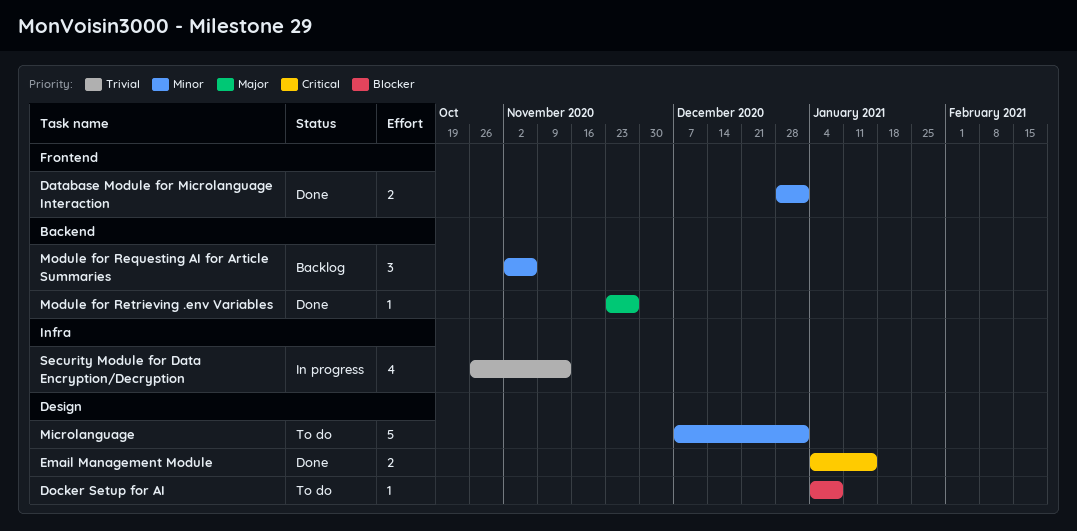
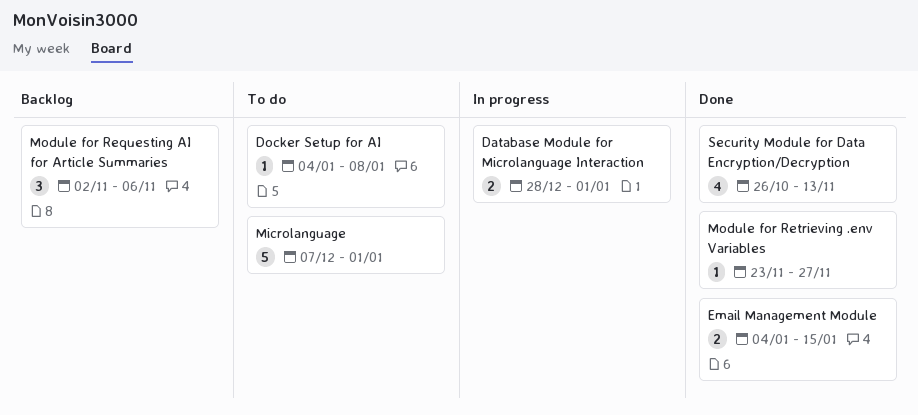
Database Module for Microlanguage Interaction, status: Done -> In progress
Security Module for Data Encryption/Decryption, status: In progress -> Done

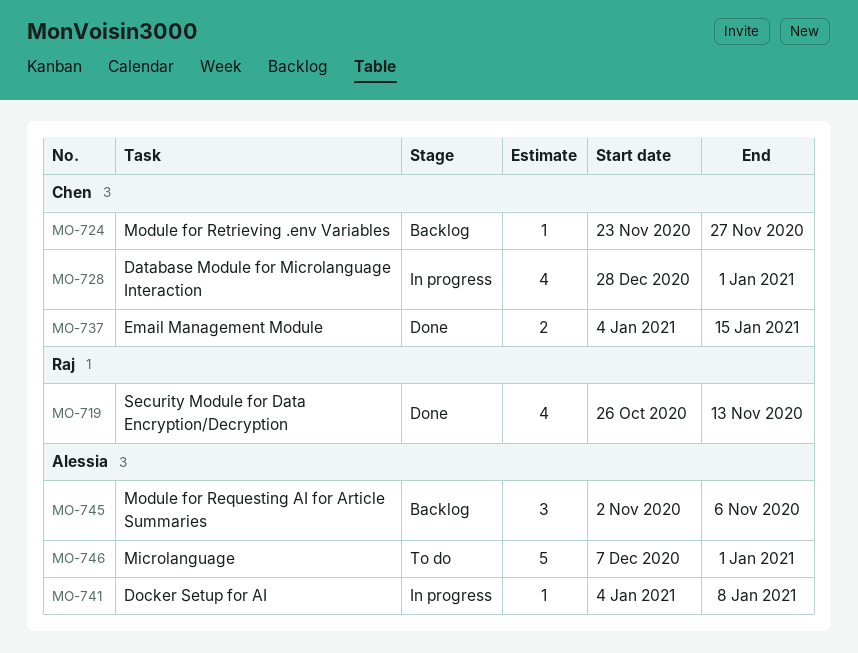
Database Module for Microlanguage Interaction, estimate: 2 -> 4
Docker Setup for AI, status: To do -> In progress
Module for Retrieving .env Variables, status: Done -> Backlog

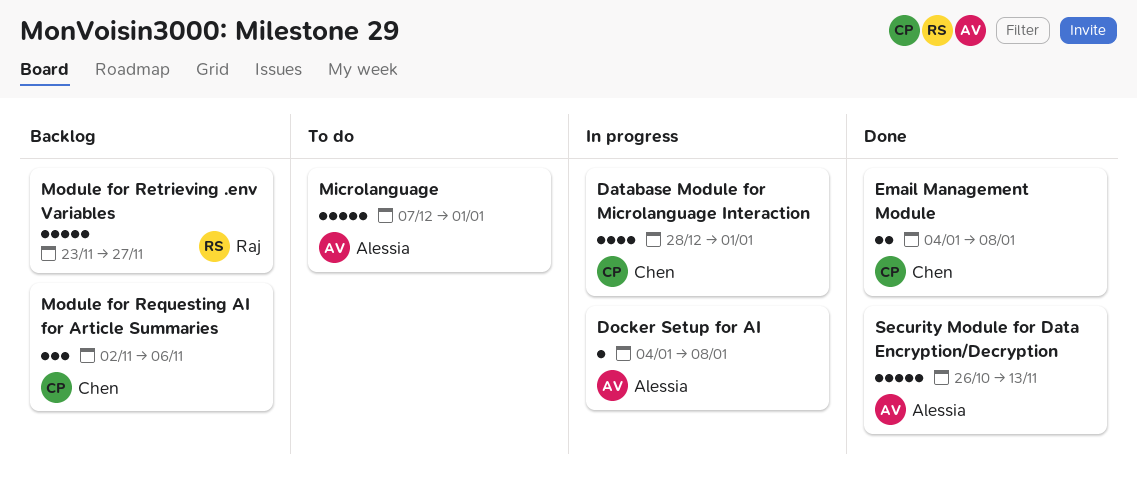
Email Management Module, due: Jan 15 -> Jan 8
Module for Requesting AI for Article Summaries, owner: Alessia -> Chen
Module for Retrieving .env Variables, owner: Chen -> Raj
Module for Retrieving .env Variables, estimate: 1 -> 5
Security Module for Data Encryption/Decryption, owner: Raj -> Alessia
Security Module for Data Encryption/Decryption, estimate: 4 -> 5

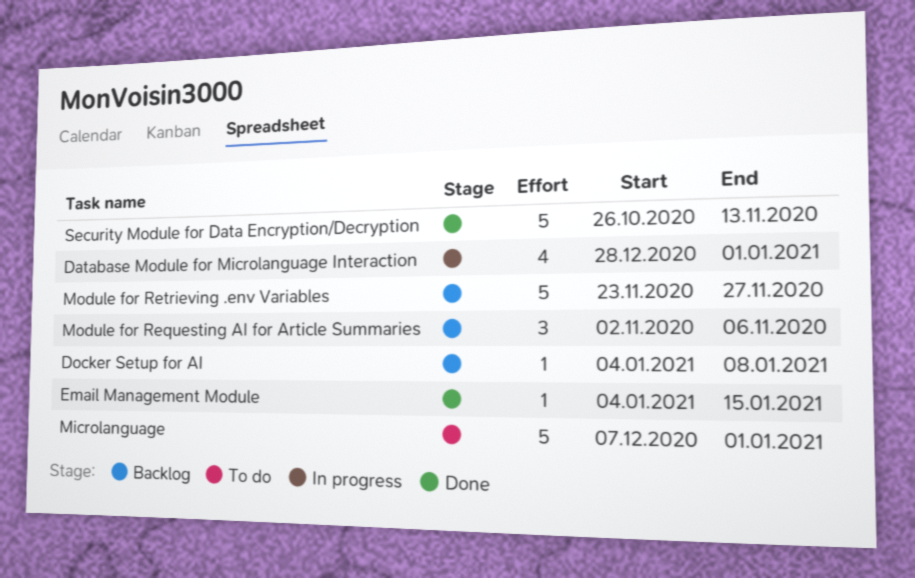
Docker Setup for AI, status: In progress -> Backlog
Email Management Module, estimate: 2 -> 1
Email Management Module, due: Jan 8 -> Jan 15

